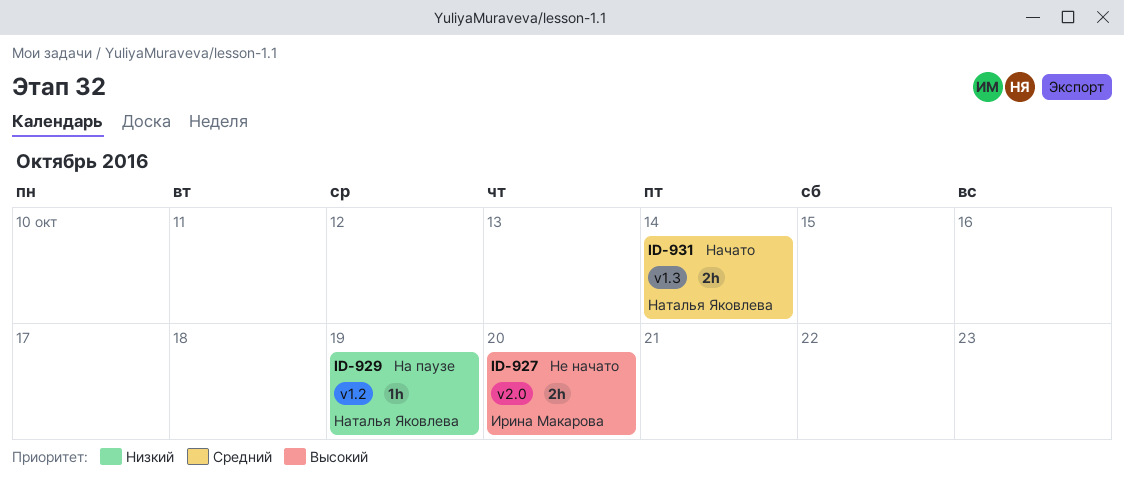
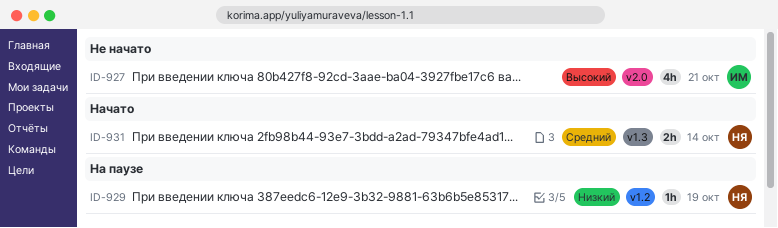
ID-927, estimate: 2h -> 4h
ID-927, due: Oct 20 -> Oct 21

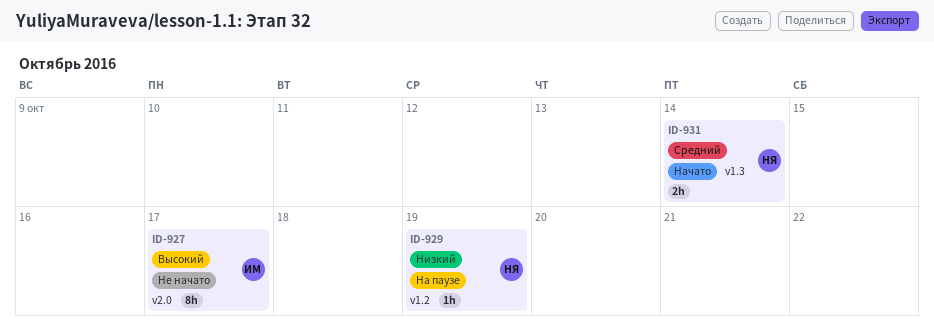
ID-927, estimate: 4h -> 8h
ID-927, due: Oct 21 -> Oct 17

